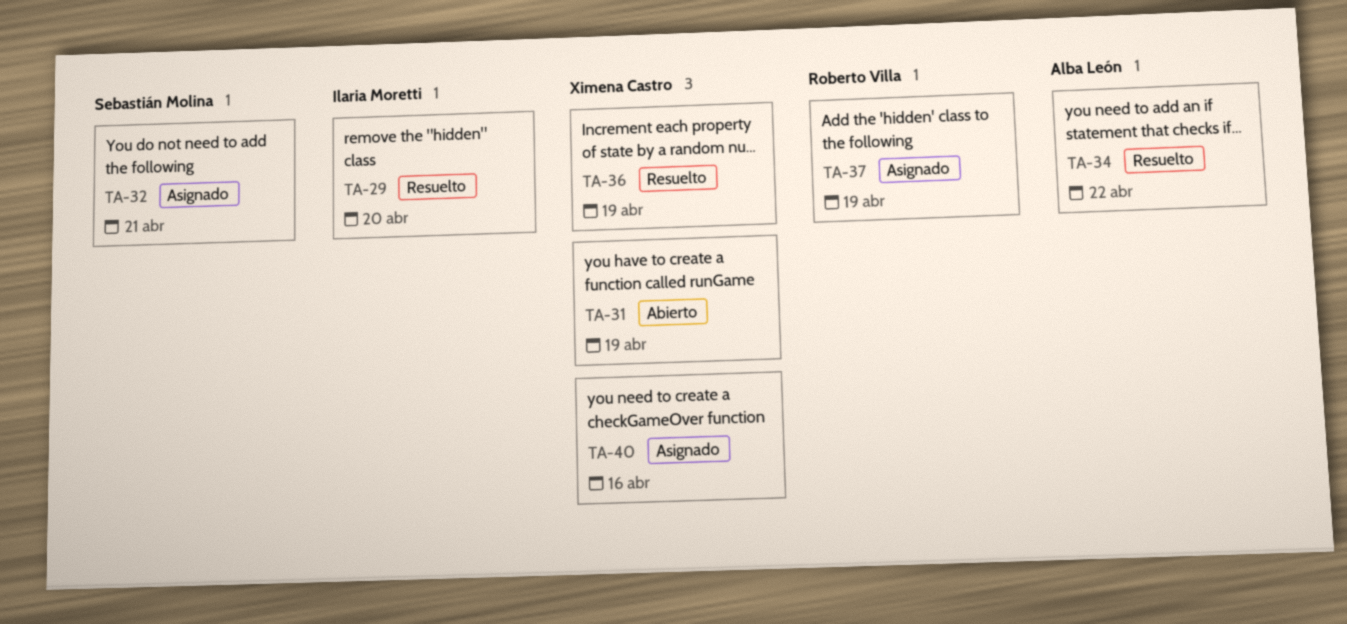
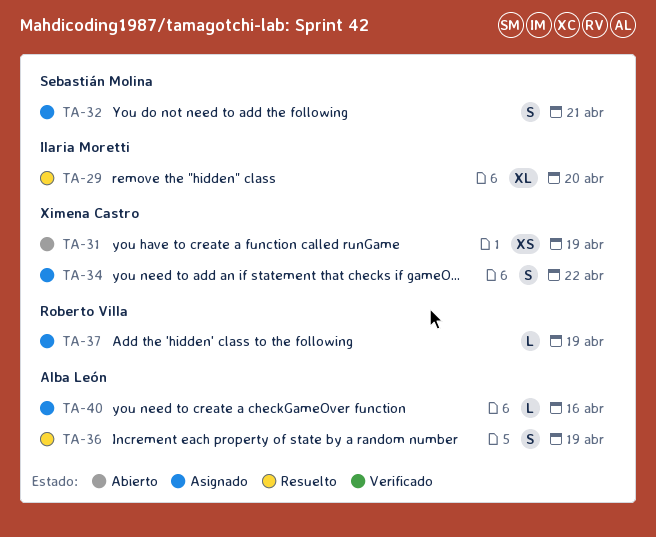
TA-34, status: Resuelto -> Asignado
TA-34, owner: Alba León -> Ximena Castro
TA-36, owner: Ximena Castro -> Alba León
TA-40, owner: Ximena Castro -> Alba León

